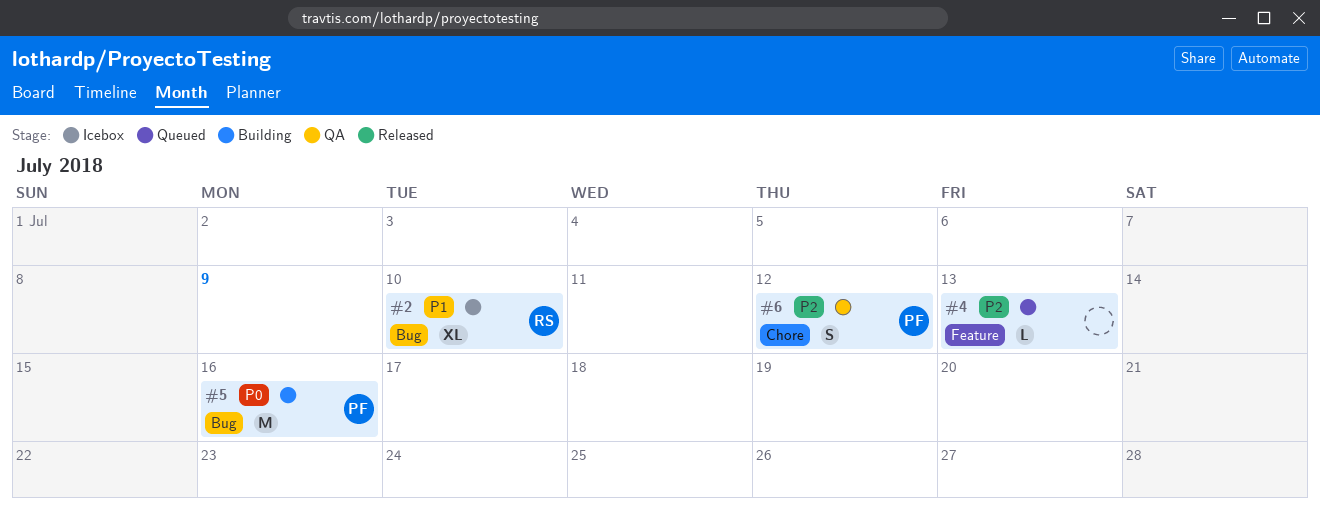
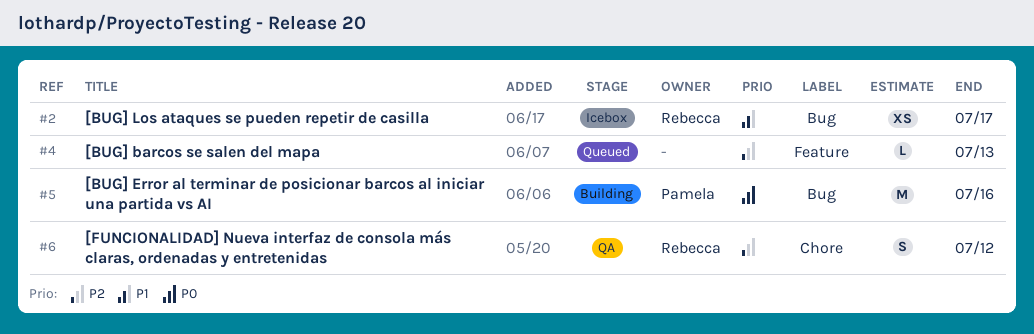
#2, estimate: XL -> XS
#2, due: Jul 10 -> Jul 17
#6, owner: Pamela -> Rebecca

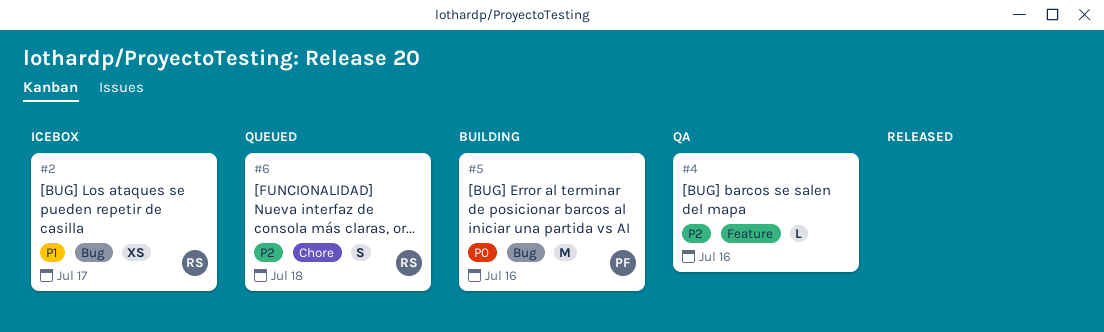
#4, status: Queued -> QA
#4, due: Jul 13 -> Jul 16
#6, status: QA -> Queued
#6, due: Jul 12 -> Jul 18

